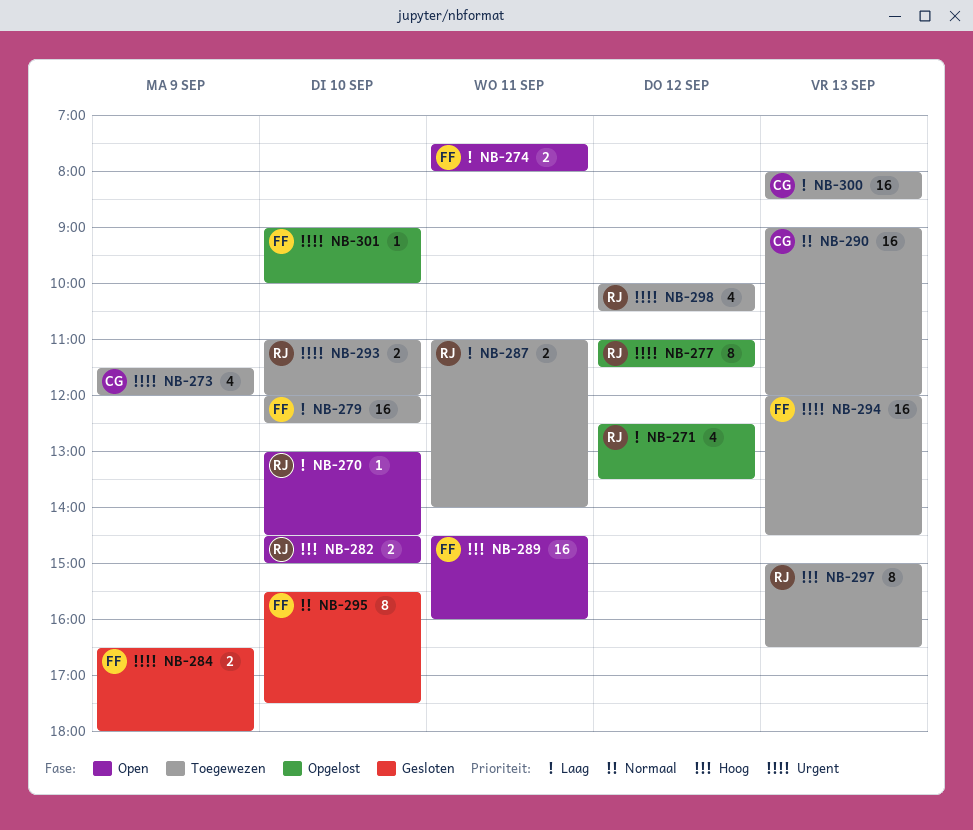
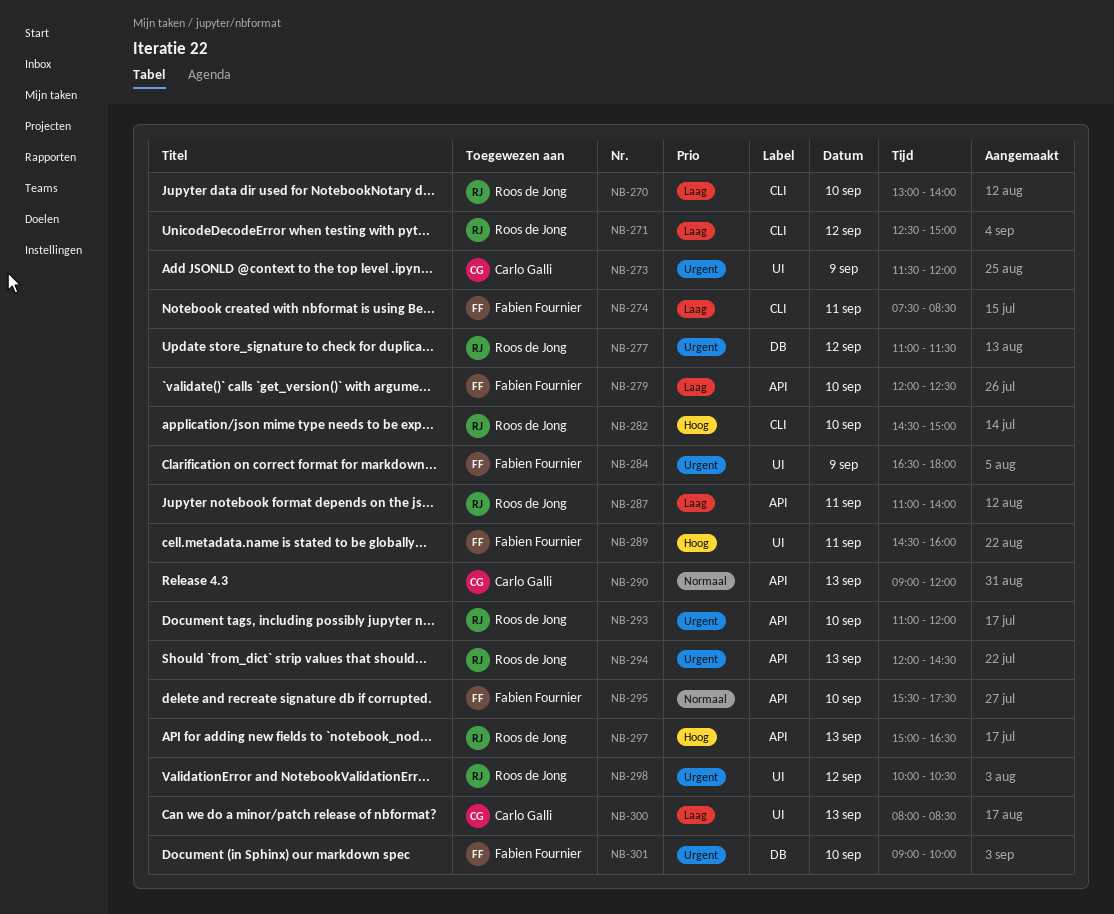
NB-270, ends: 14:30 -> 14:00
NB-271, ends: 13:30 -> 15:00
NB-274, ends: 08:00 -> 08:30
NB-294, owner: Fabien Fournier -> Roos de Jong

